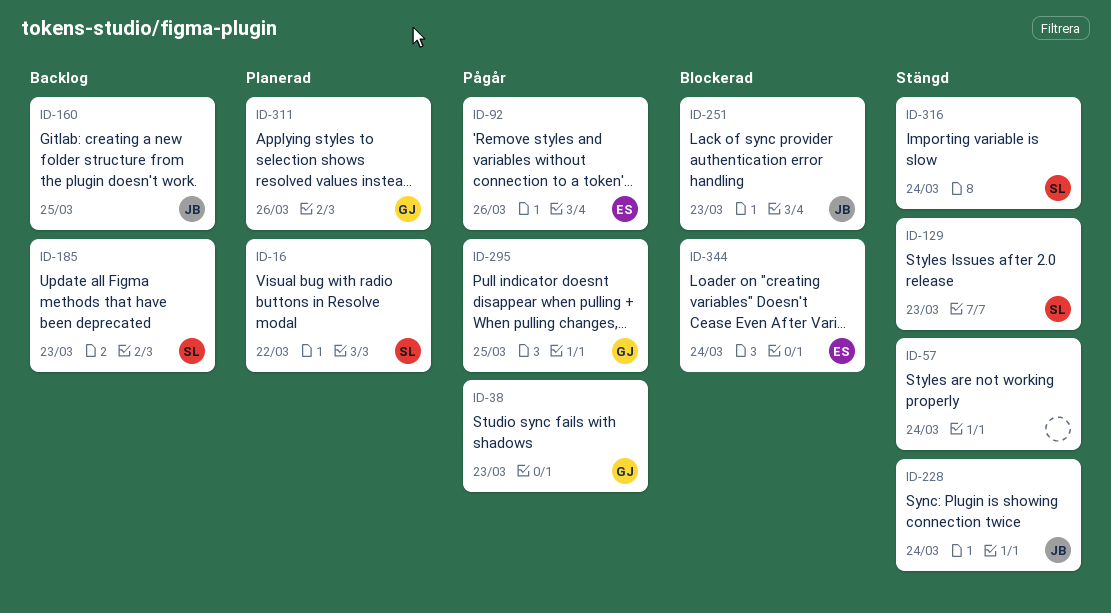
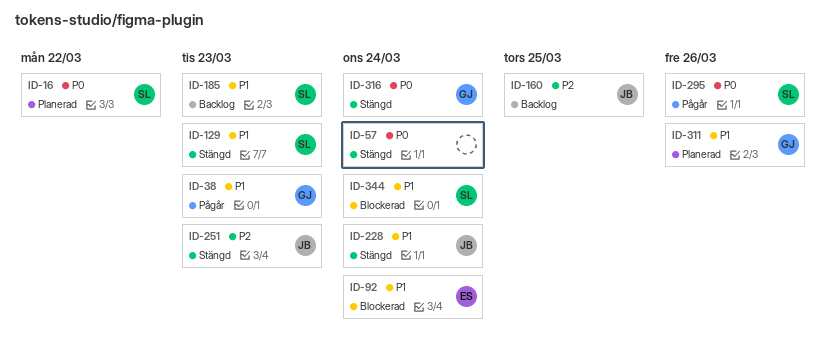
ID-92, status: Pågår -> Blockerad
ID-92, due: Mar 26 -> Mar 24
ID-251, status: Blockerad -> Stängd
ID-295, owner: GJ -> SL
ID-295, due: Mar 25 -> Mar 26
ID-316, owner: SL -> GJ
ID-344, owner: ES -> SL

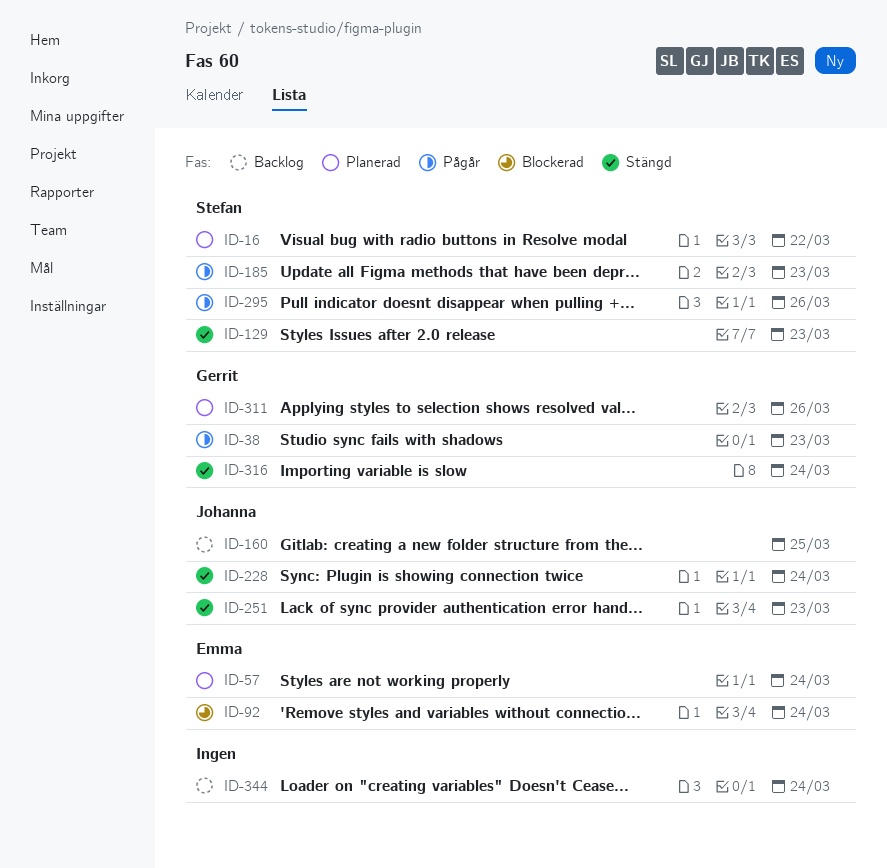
ID-57, status: Stängd -> Planerad
ID-57, owner: none -> Emma
ID-185, status: Backlog -> Pågår
ID-344, status: Blockerad -> Backlog
ID-344, owner: Stefan -> none

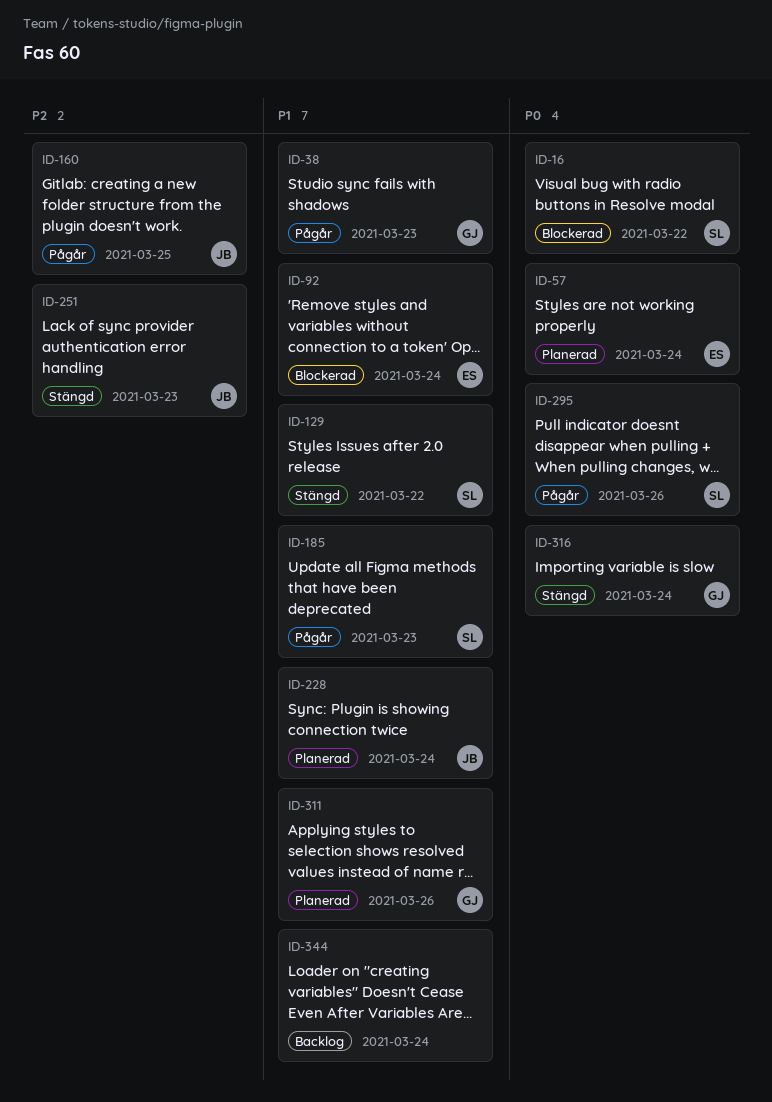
ID-16, status: Planerad -> Blockerad
ID-129, due: Mar 23 -> Mar 22
ID-160, status: Backlog -> Pågår
ID-228, status: Stängd -> Planerad

